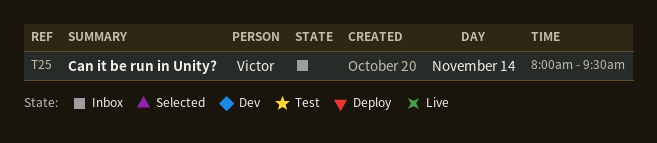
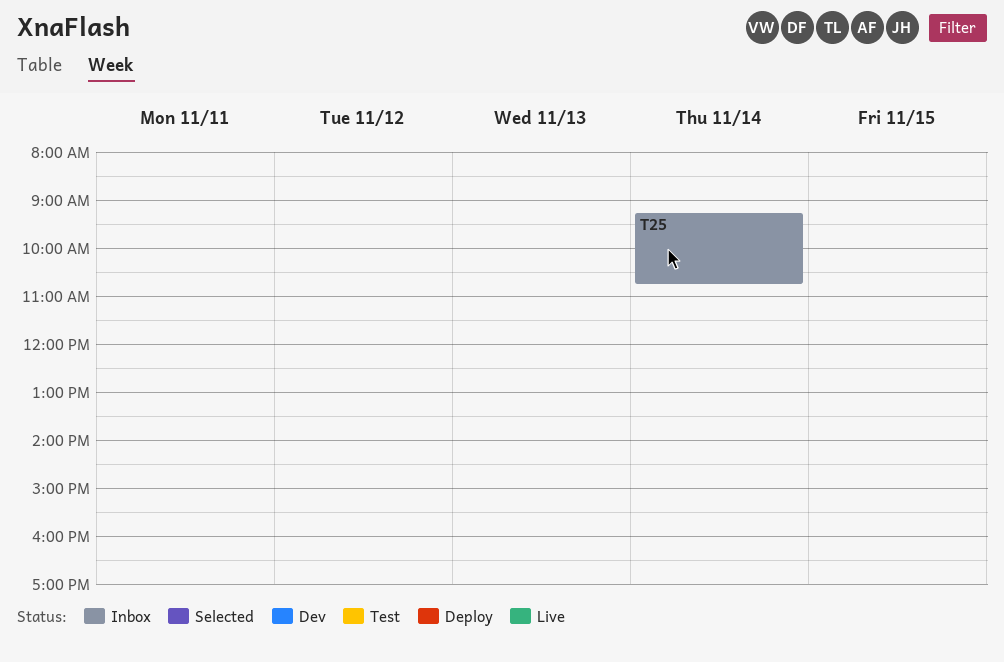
T25, begins: 08:00 -> 09:15
T25, ends: 09:30 -> 10:45

